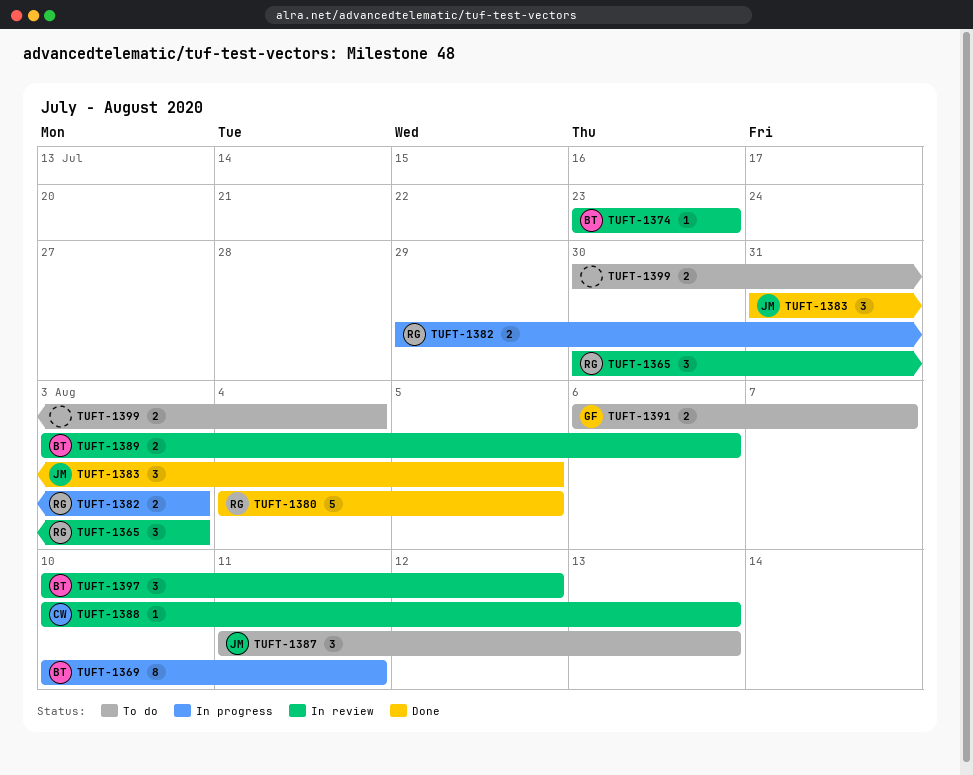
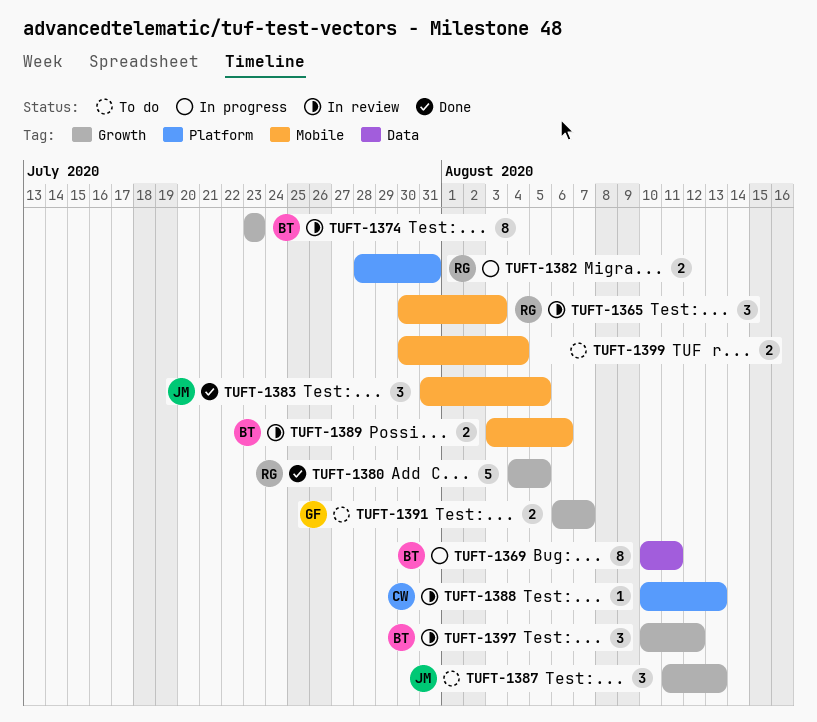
TUFT-1374, estimate: 1 -> 8
TUFT-1382, start: Jul 29 -> Jul 28
TUFT-1382, due: Aug 3 -> Jul 31

